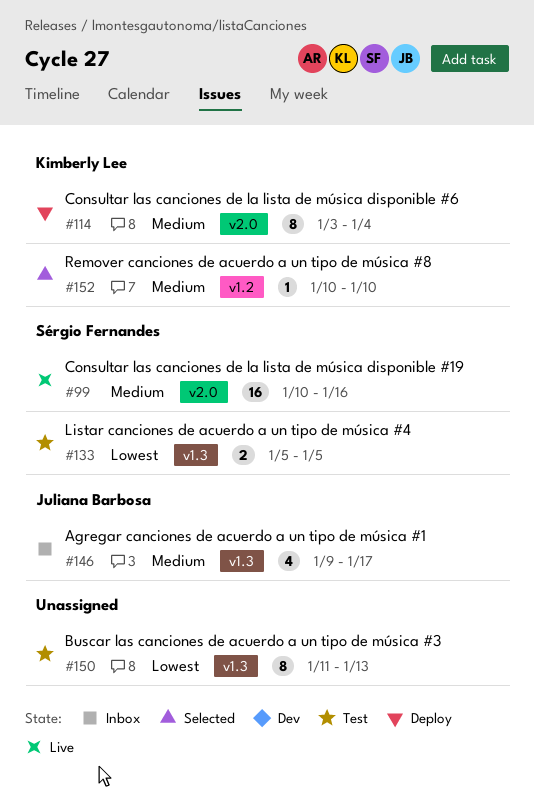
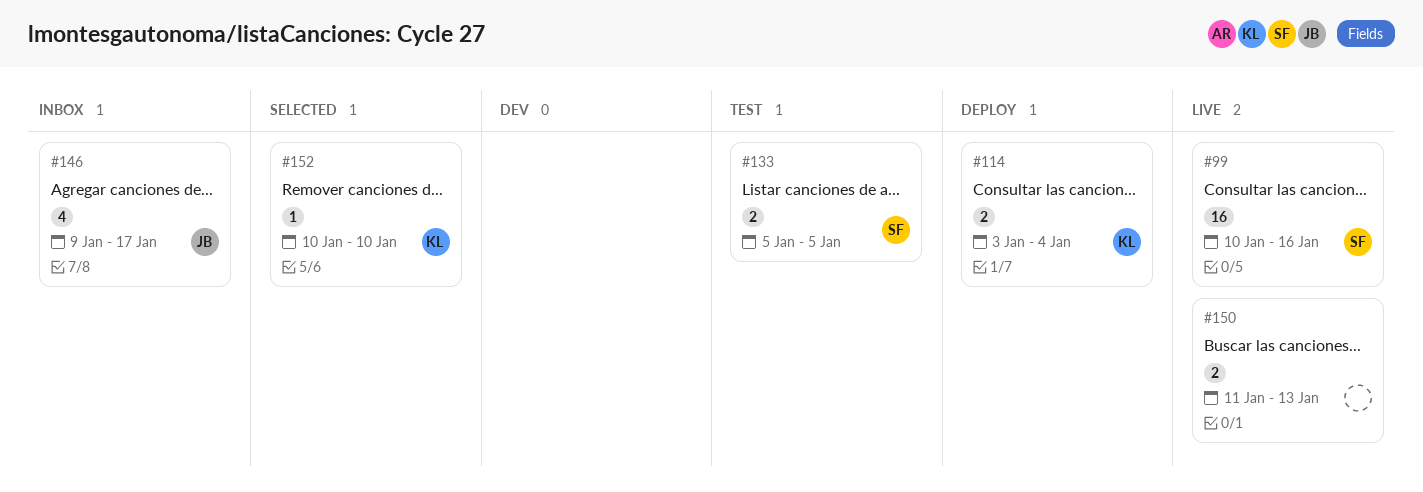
#114, estimate: 8 -> 2
#150, status: Test -> Live
#150, estimate: 8 -> 2

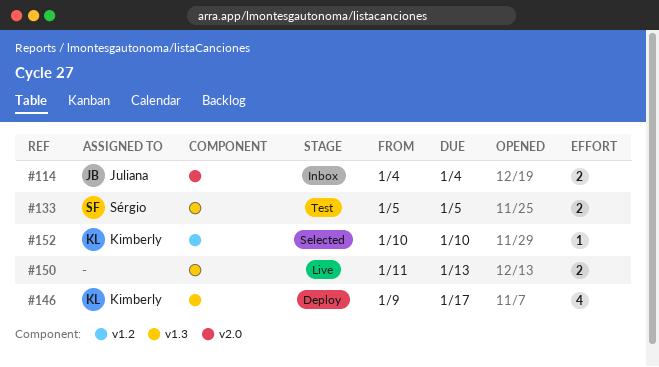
#99: present -> none
#114, status: Deploy -> Inbox
#114, owner: Kimberly -> Juliana
#114, start: Jan 3 -> Jan 4
#146, status: Inbox -> Deploy
#146, owner: Juliana -> Kimberly

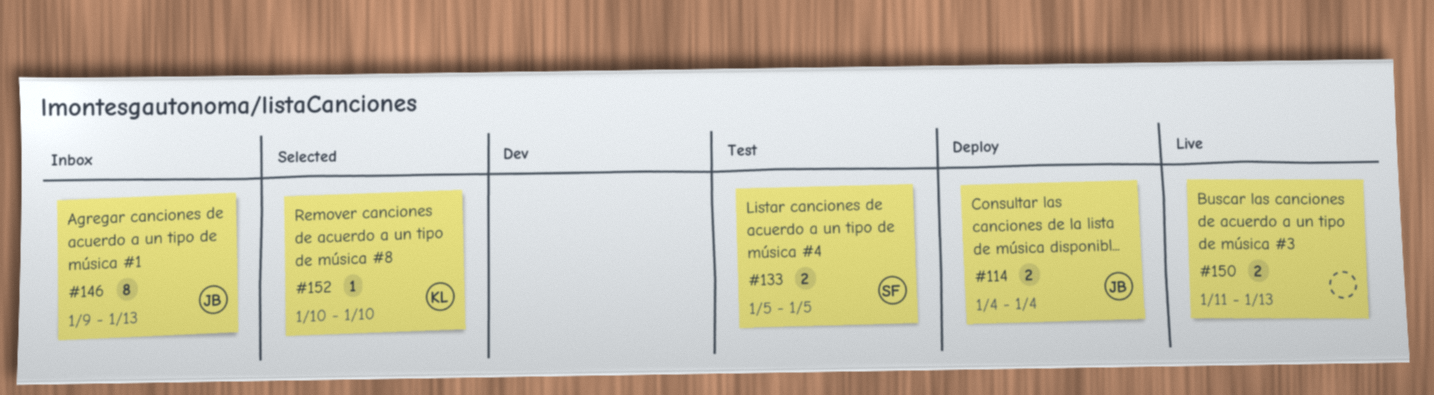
#114, status: Inbox -> Deploy
#146, status: Deploy -> Inbox
#146, owner: Kimberly -> Juliana
#146, estimate: 4 -> 8
#146, due: Jan 17 -> Jan 13

